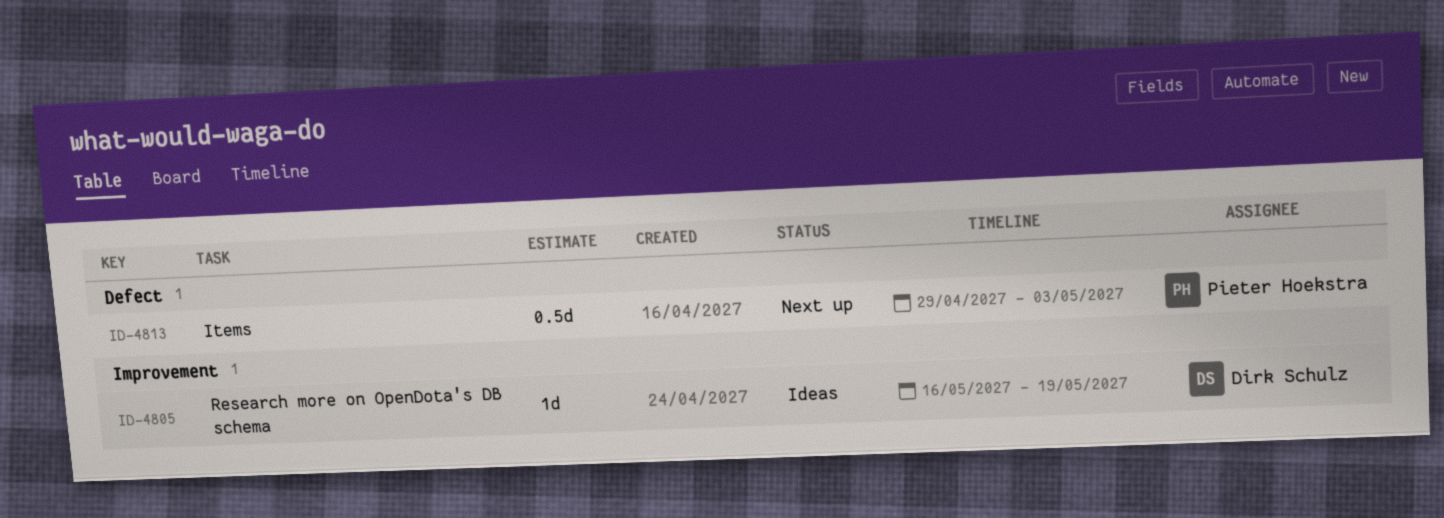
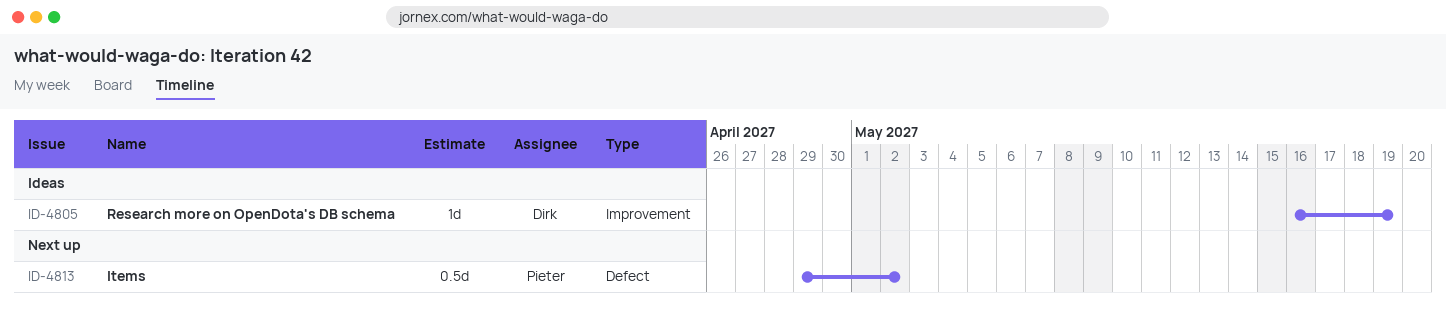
ID-4813, due: May 3 -> May 2

